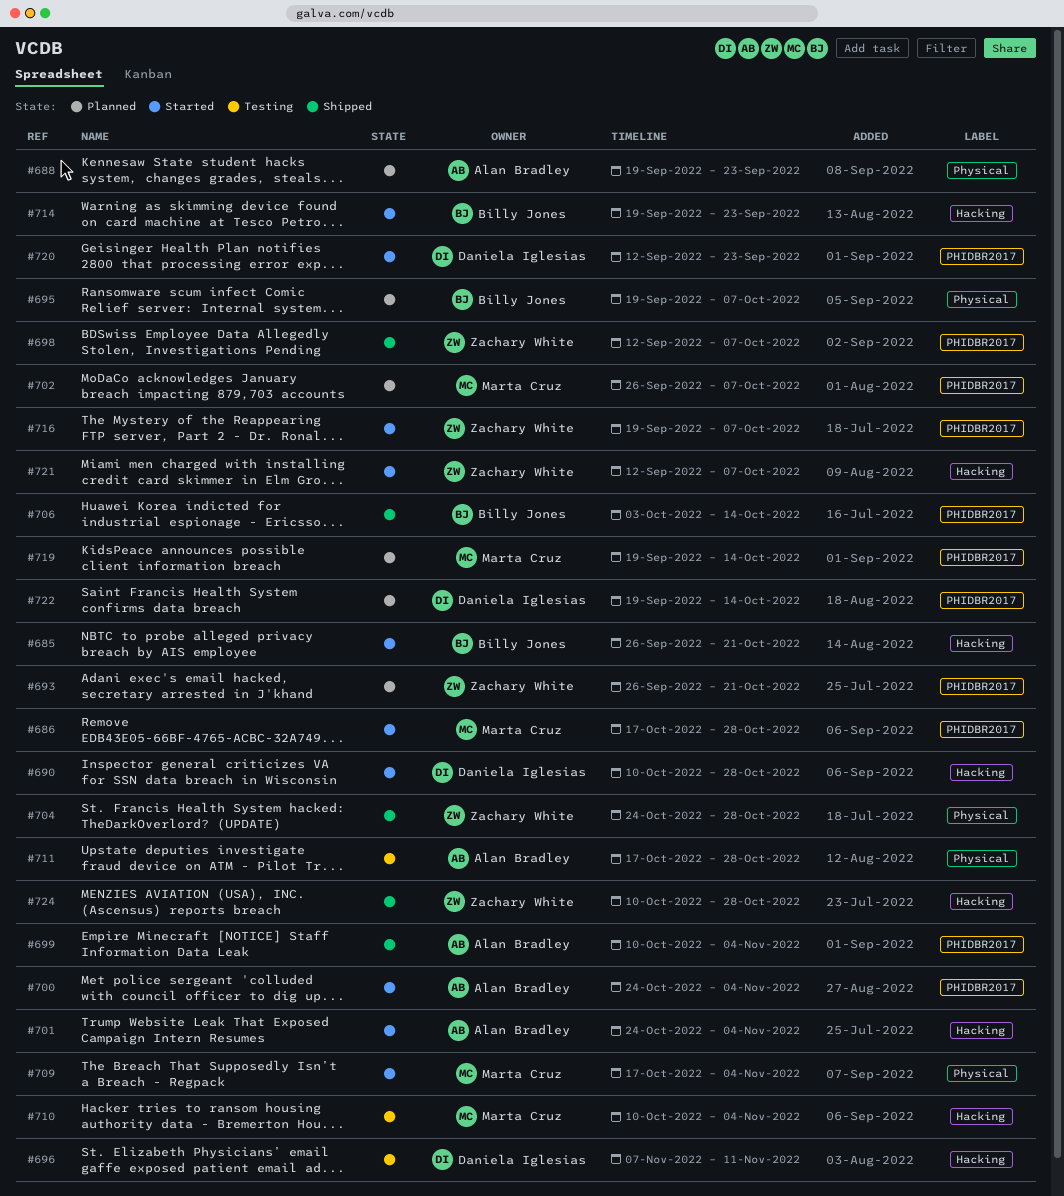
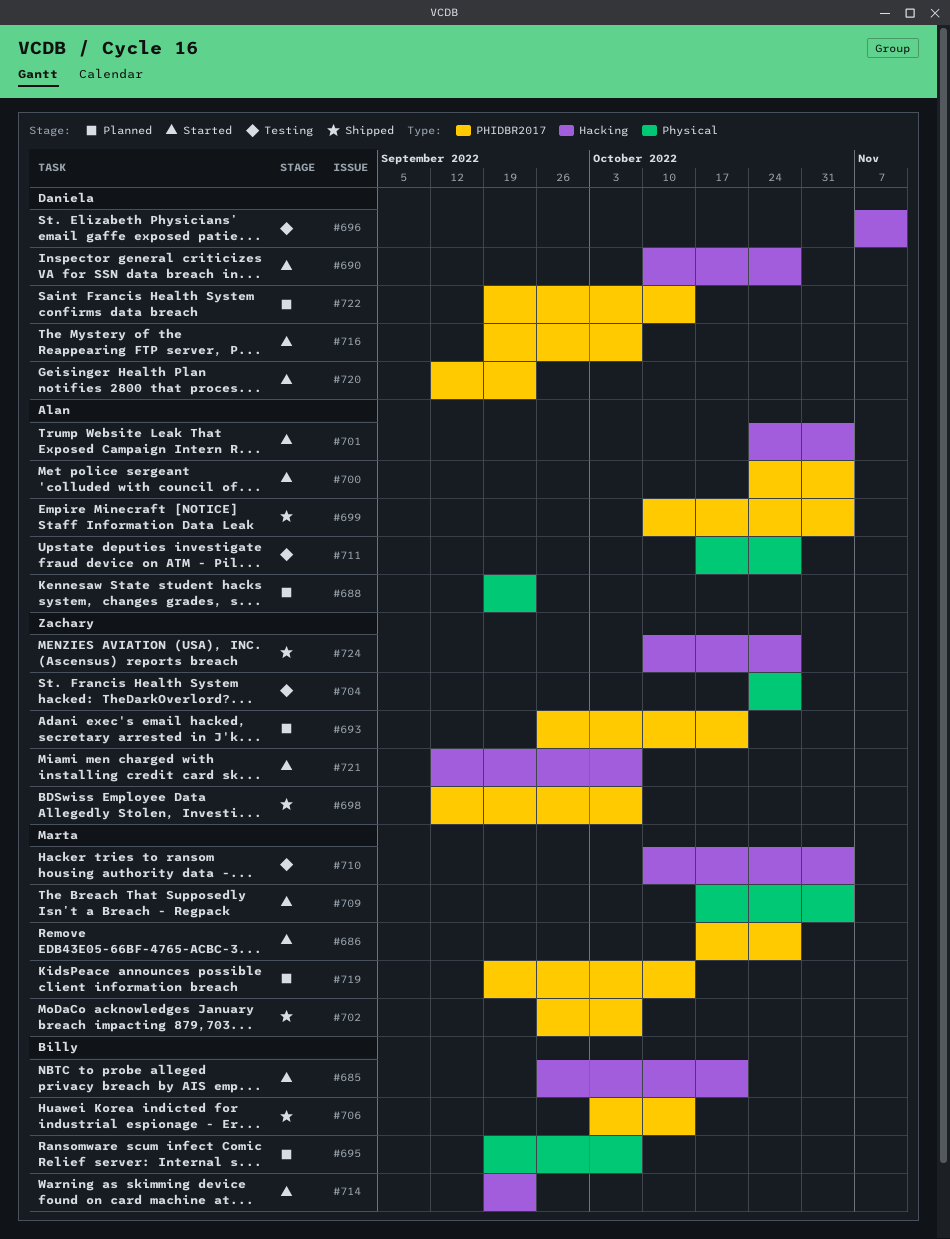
#702, status: Planned -> Shipped
#704, status: Shipped -> Testing
#716, owner: Zachary White -> Daniela Iglesias

